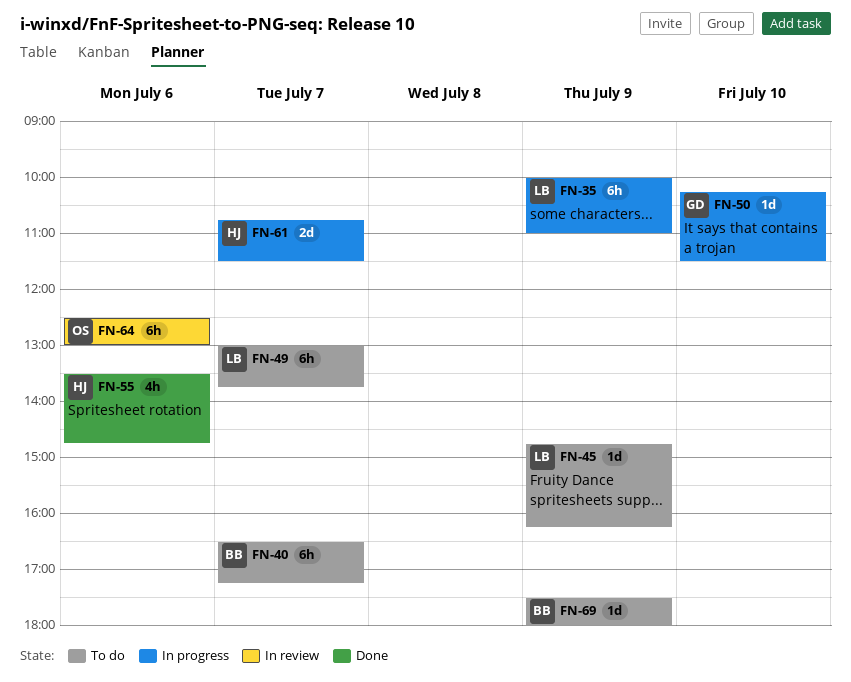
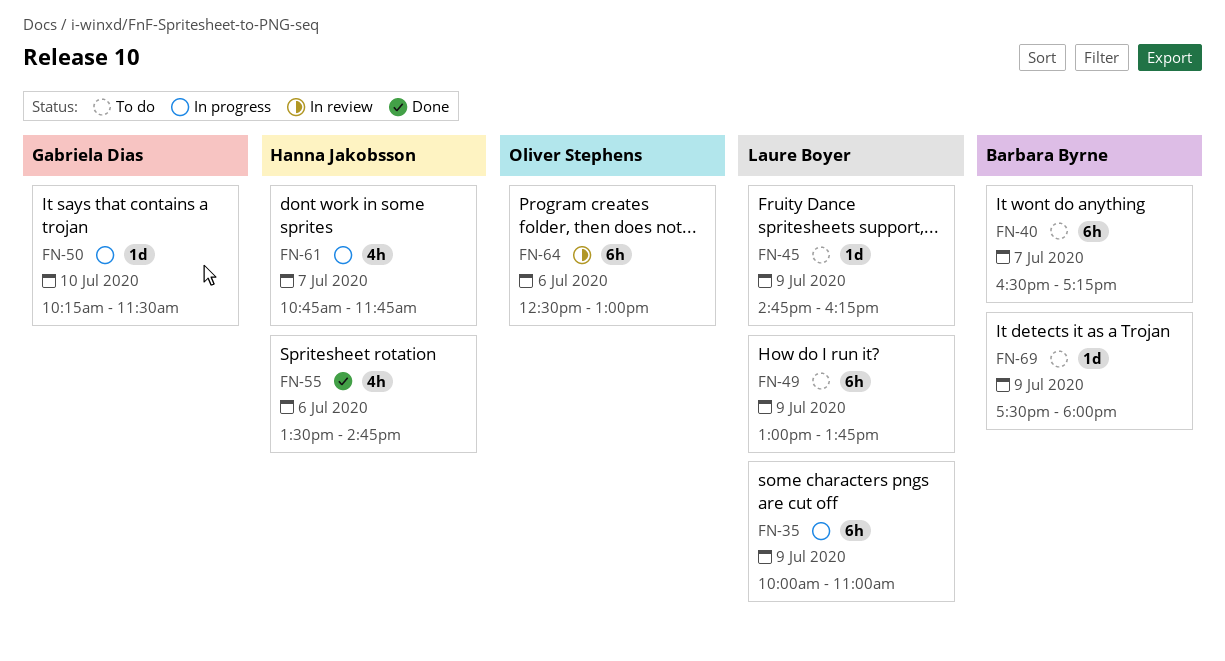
FN-49, day: Jul 7 -> Jul 9
FN-61, estimate: 2d -> 4h
FN-61, ends: 11:30 -> 11:45

